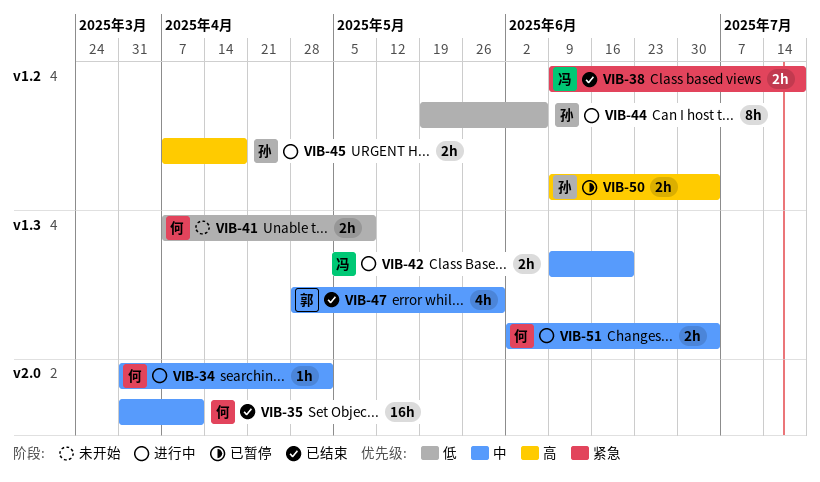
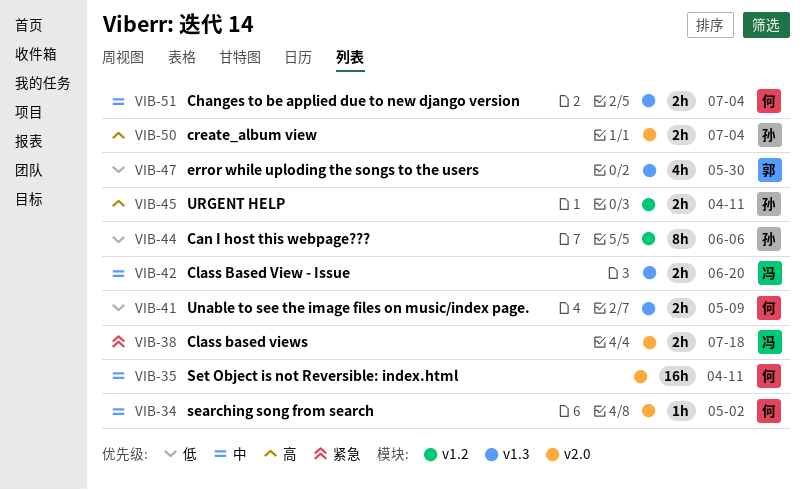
VIB-38, label: v1.2 -> v2.0
VIB-45, due: Apr 18 -> Apr 11
VIB-47, priority: 中 -> 低
VIB-50, label: v1.2 -> v2.0

